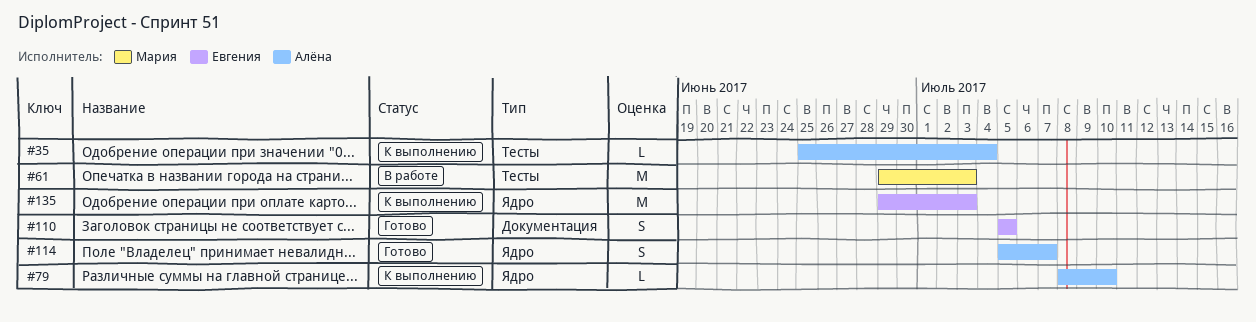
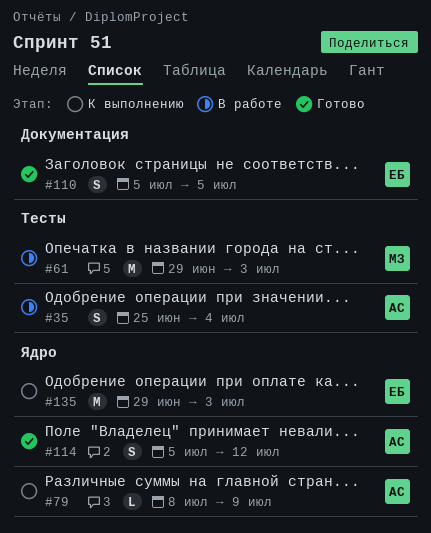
#35, status: К выполнению -> В работе
#35, estimate: L -> S
#79, due: Jul 10 -> Jul 9
#114, due: Jul 7 -> Jul 12

